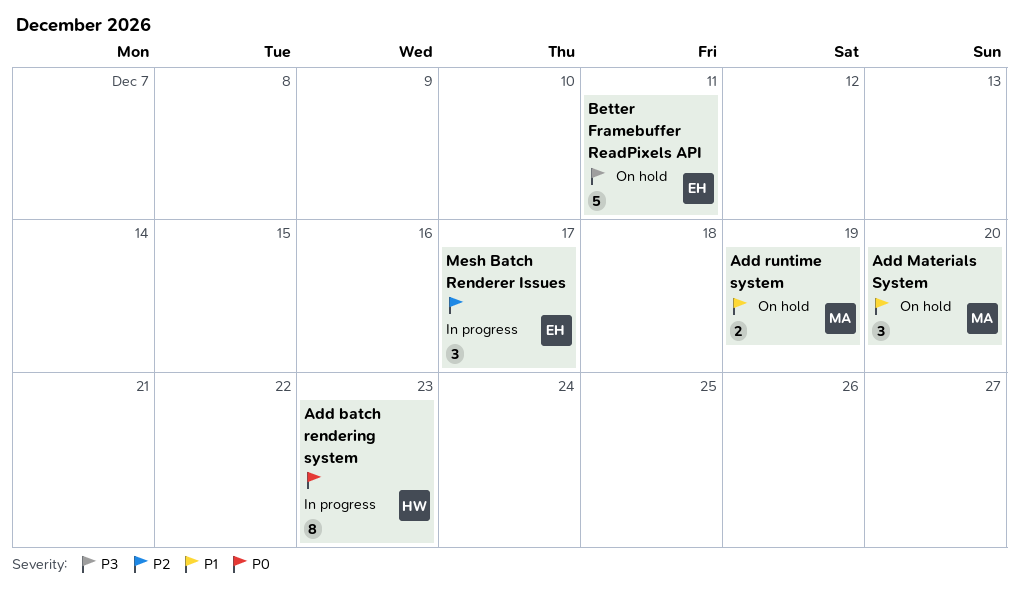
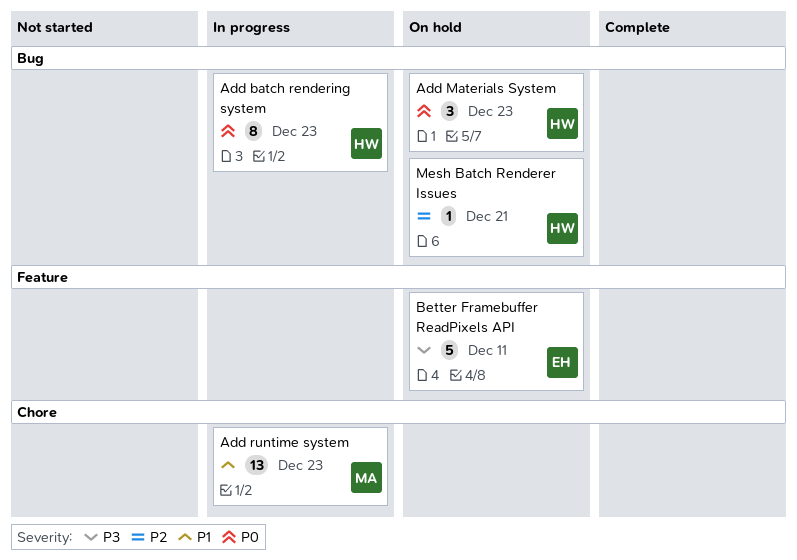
Add Materials System, owner: MA -> HW
Add Materials System, priority: P1 -> P0
Add Materials System, due: Dec 20 -> Dec 23
Add runtime system, status: On hold -> In progress
Add runtime system, estimate: 2 -> 13
Add runtime system, due: Dec 19 -> Dec 23
Mesh Batch Renderer Issues, status: In progress -> On hold
Mesh Batch Renderer Issues, owner: EH -> HW
Mesh Batch Renderer Issues, estimate: 3 -> 1
Mesh Batch Renderer Issues, due: Dec 17 -> Dec 21

